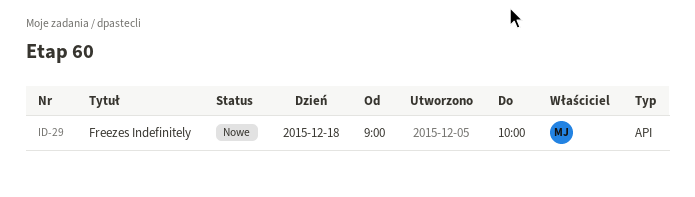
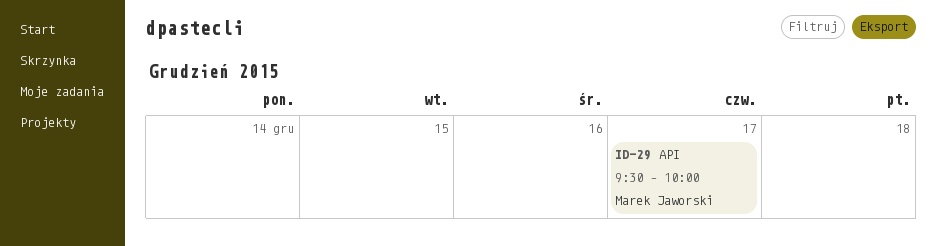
ID-29, day: Dec 18 -> Dec 17
ID-29, begins: 09:00 -> 09:30

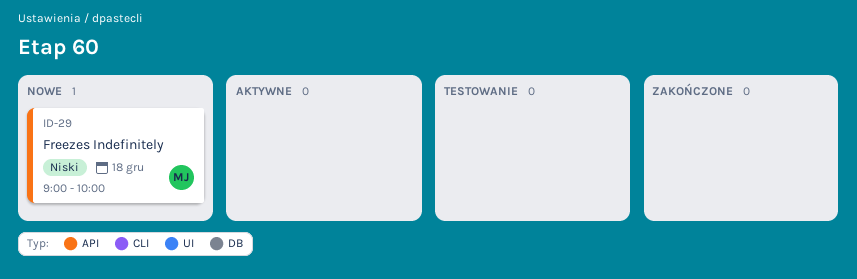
ID-29, day: Dec 17 -> Dec 18
ID-29, begins: 09:30 -> 09:00

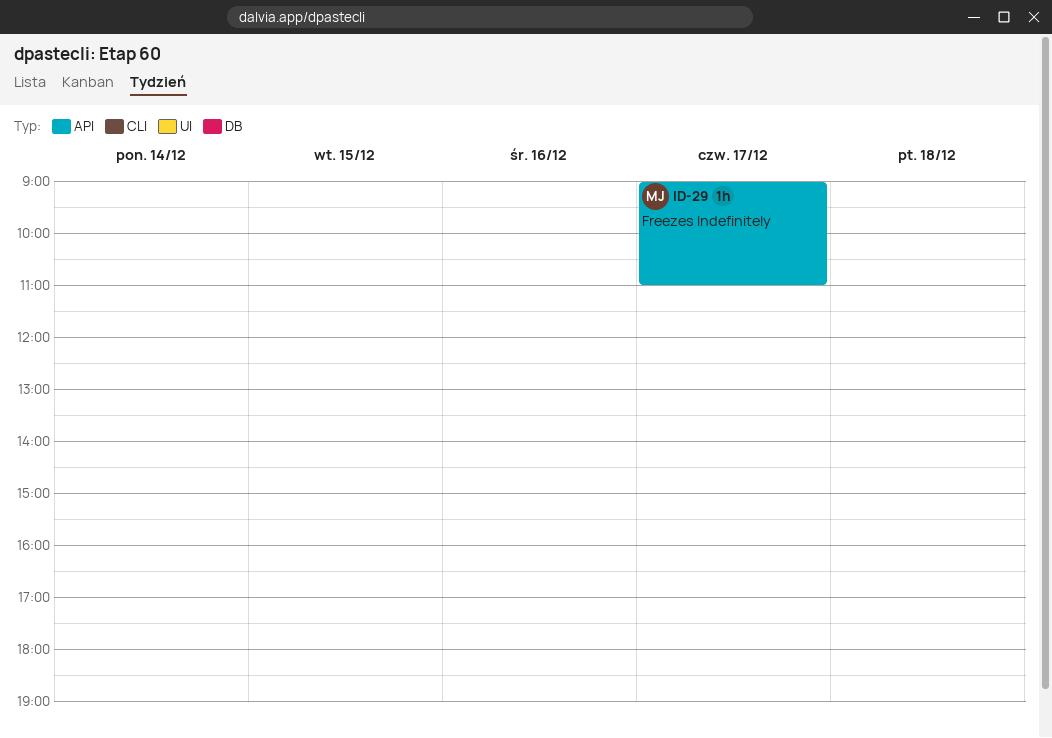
ID-29, day: Dec 18 -> Dec 17
ID-29, ends: 10:00 -> 11:00

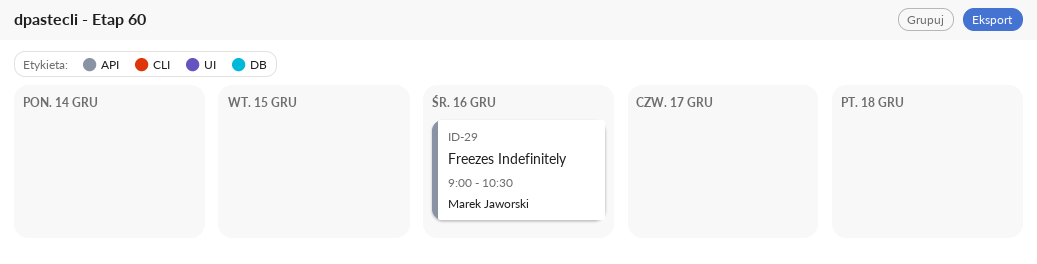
ID-29, day: Dec 17 -> Dec 16
ID-29, ends: 11:00 -> 10:30

